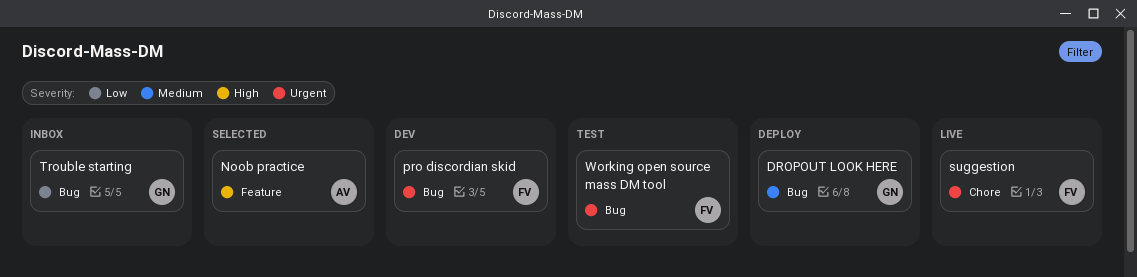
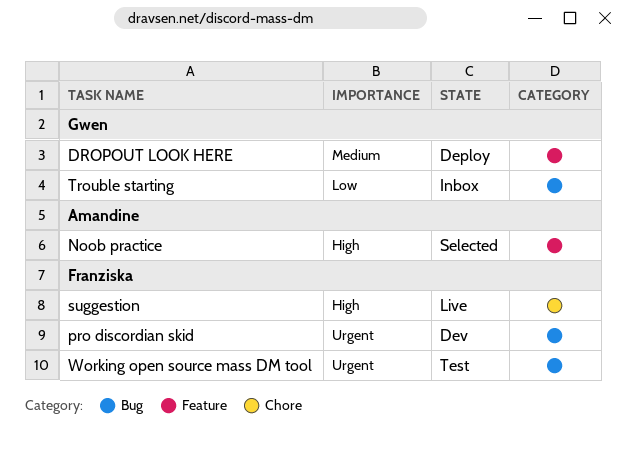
DROPOUT LOOK HERE, label: Bug -> Feature
suggestion, priority: Urgent -> High

